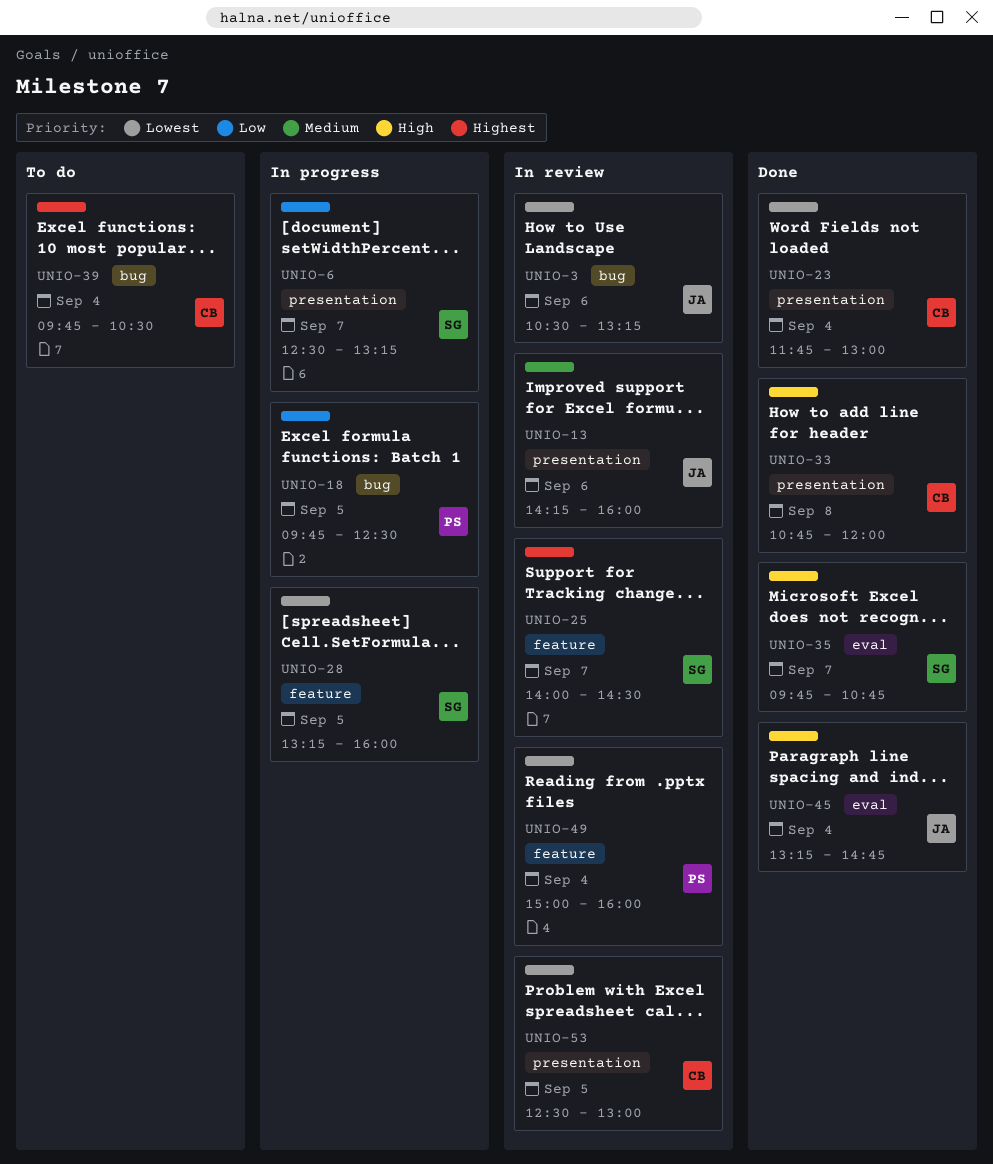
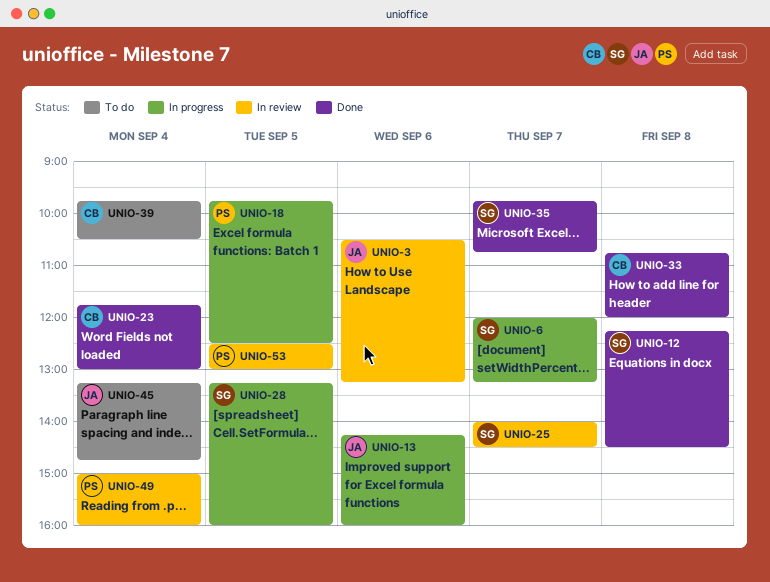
UNIO-6, begins: 12:30 -> 12:00
UNIO-12: none -> present
UNIO-13, status: In review -> In progress
UNIO-45, status: Done -> To do
UNIO-53, owner: CB -> PS

